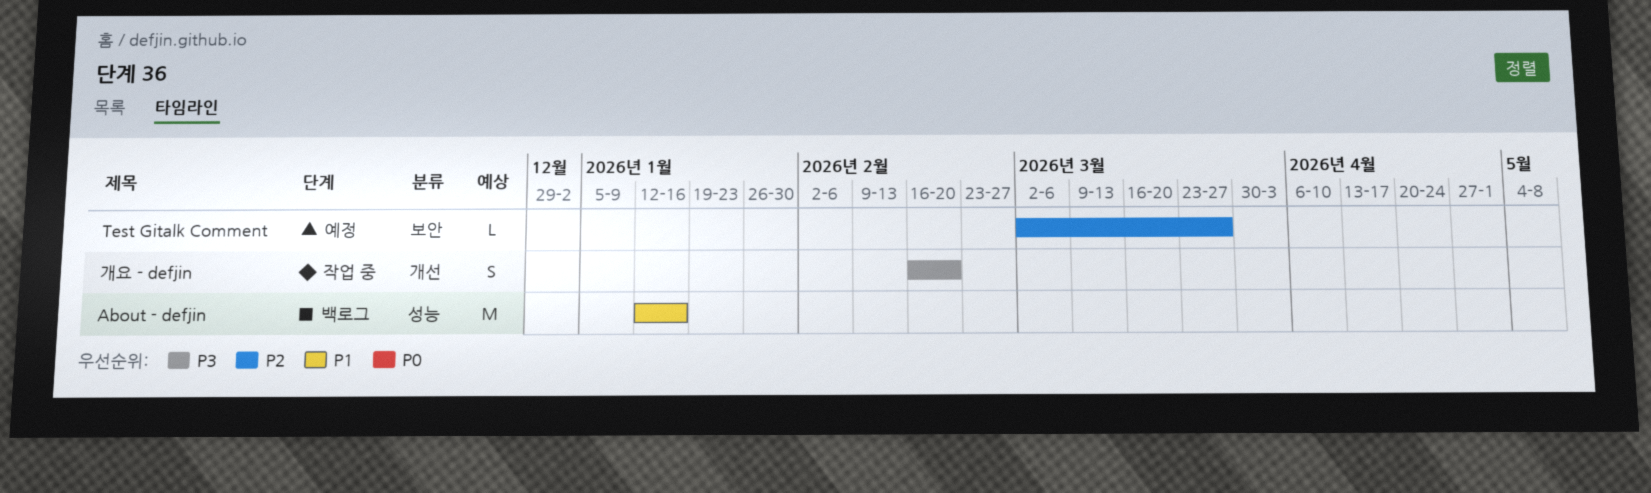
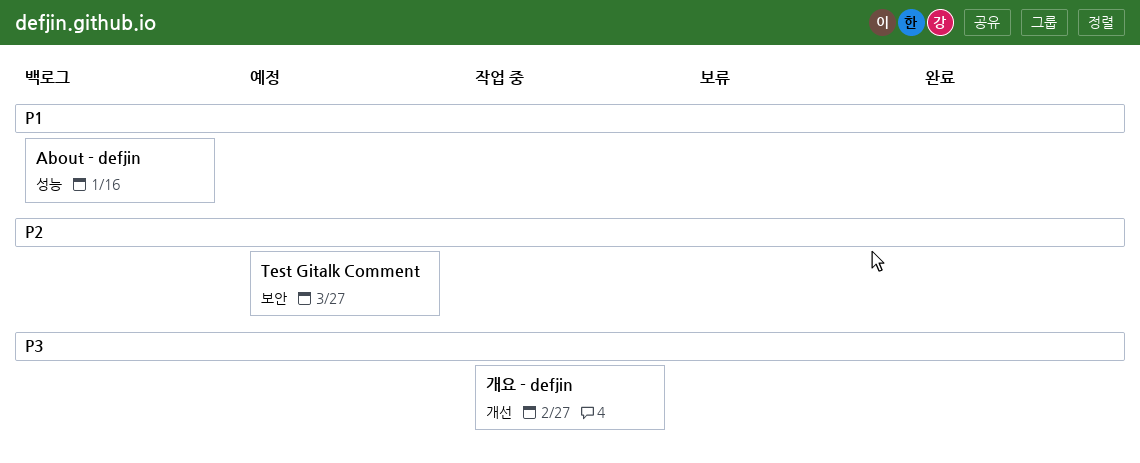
개요 - defjin, due: Feb 20 -> Feb 27

